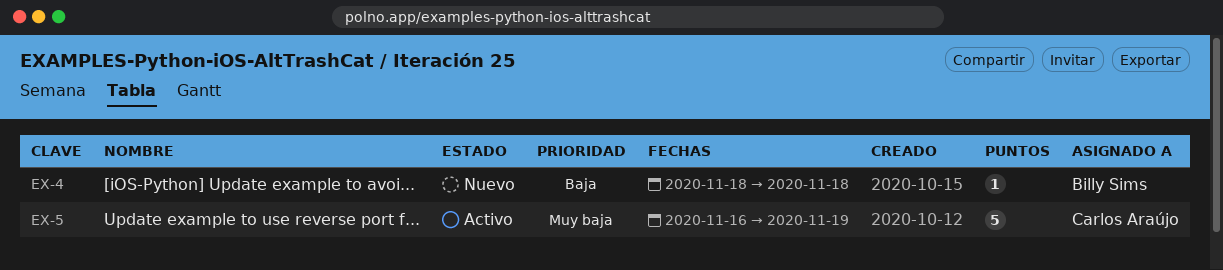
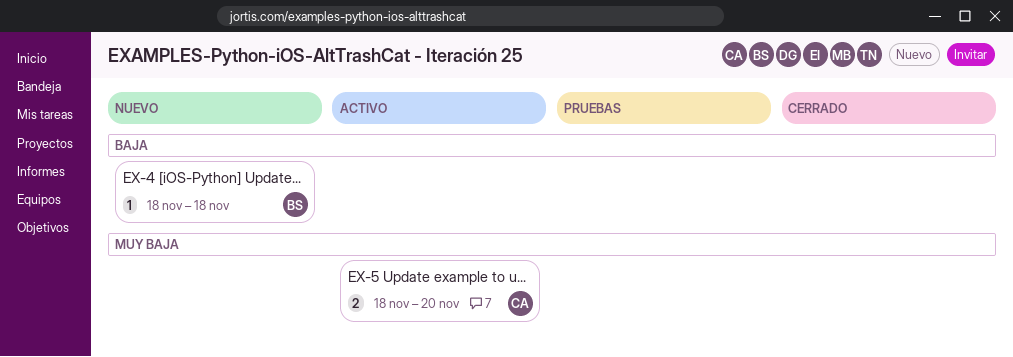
EX-5, estimate: 5 -> 2
EX-5, start: Nov 16 -> Nov 18
EX-5, due: Nov 19 -> Nov 20

